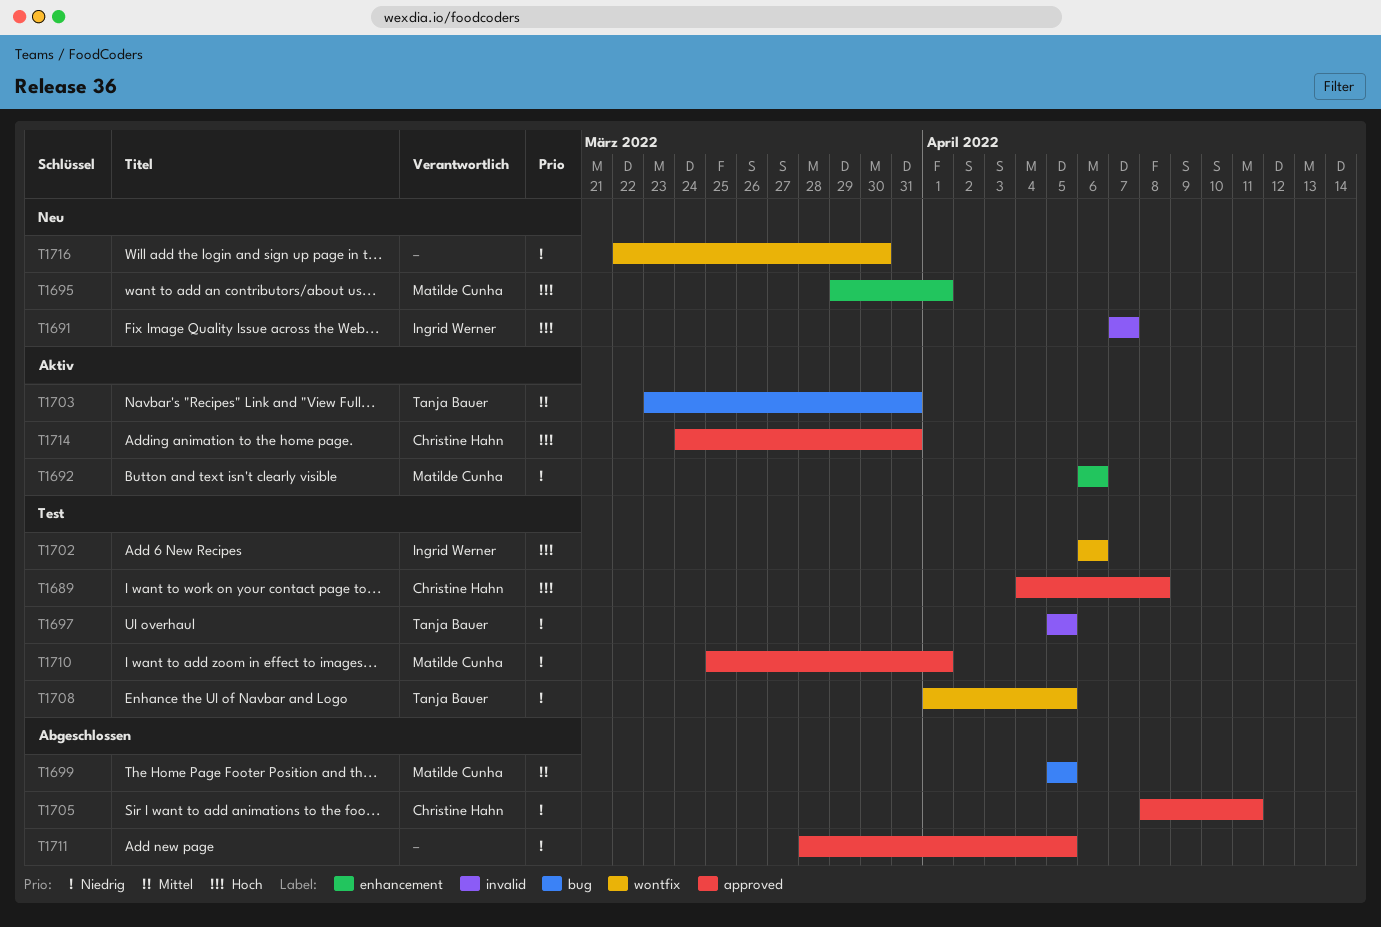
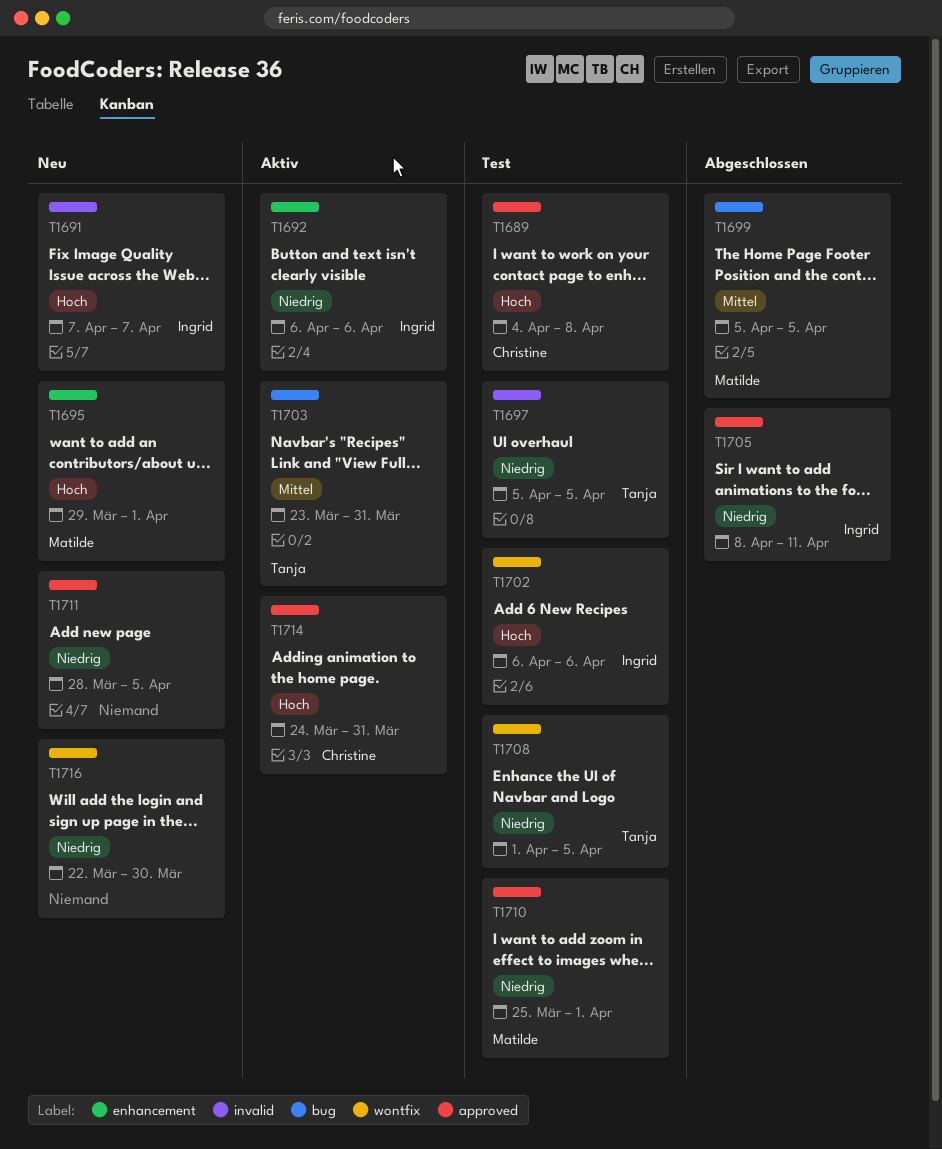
T1692, owner: Matilde Cunha -> Ingrid Werner
T1705, owner: Christine Hahn -> Ingrid Werner
T1711, status: Abgeschlossen -> Neu

